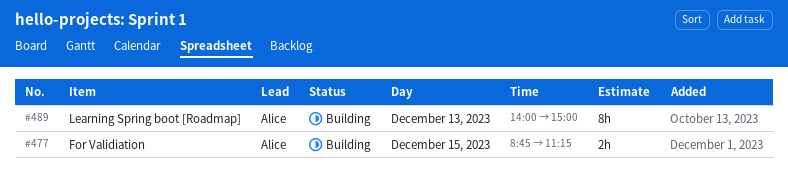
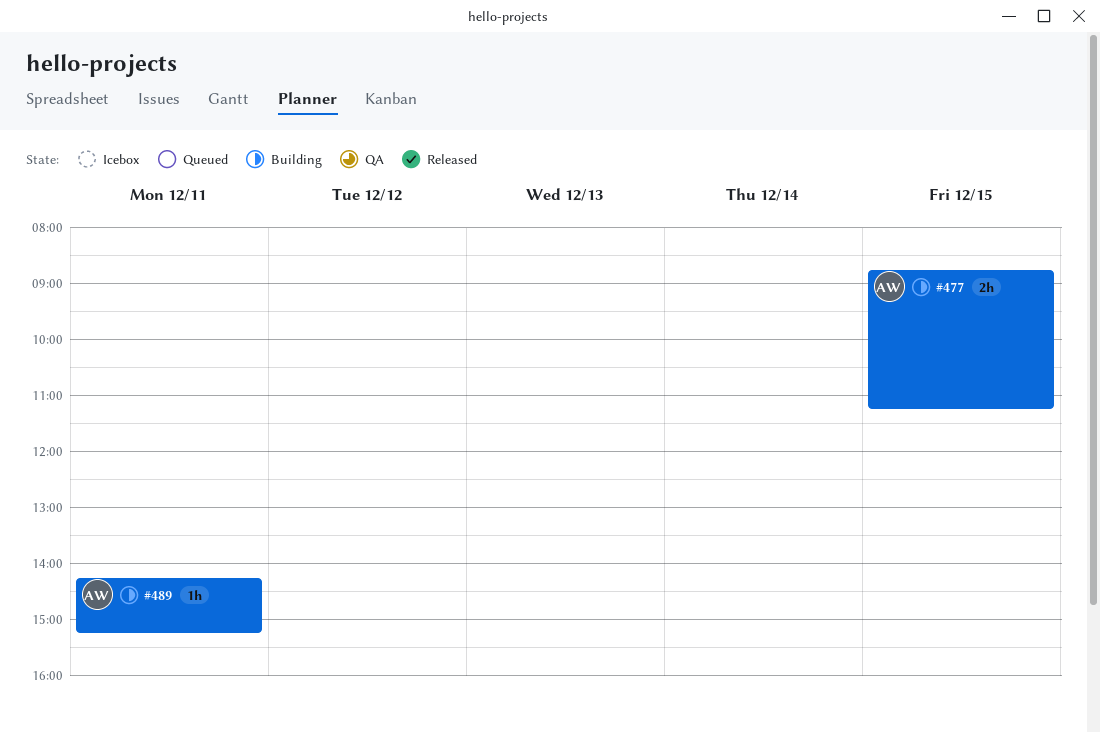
#489, estimate: 8h -> 1h
#489, day: Dec 13 -> Dec 11
#489, begins: 14:00 -> 14:15
#489, ends: 15:00 -> 15:15

